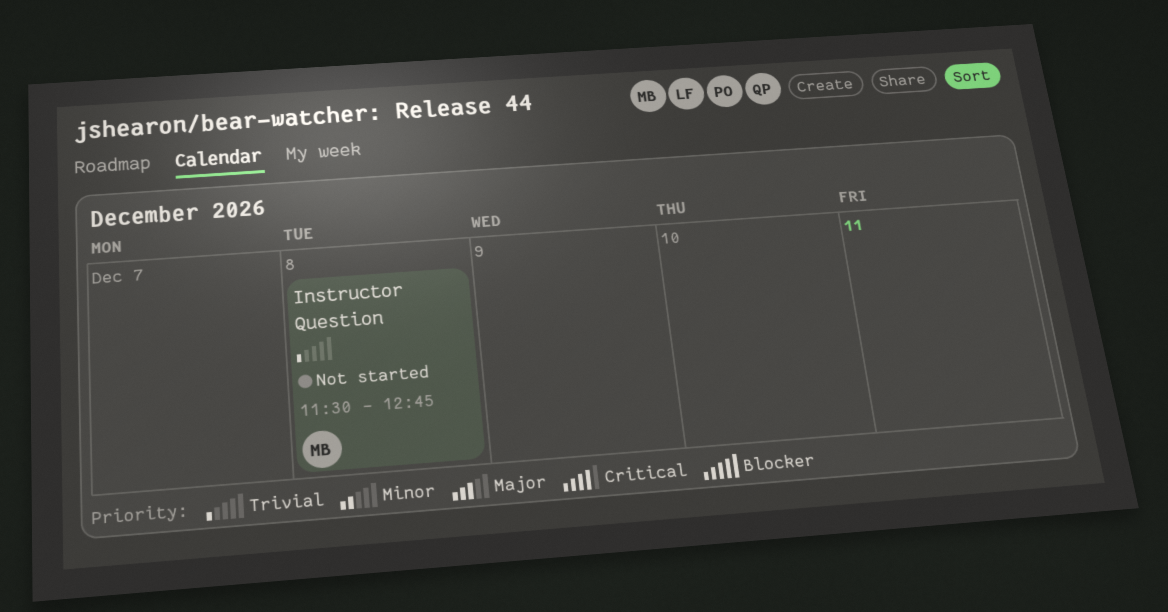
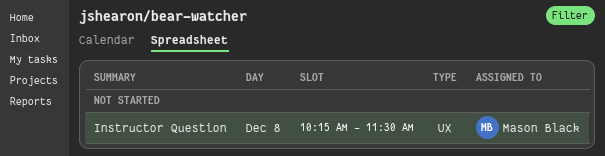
Instructor Question, begins: 11:30 -> 10:15
Instructor Question, ends: 12:45 -> 11:30

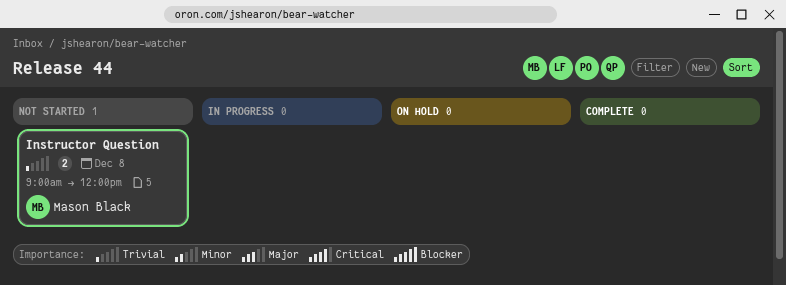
Instructor Question, begins: 10:15 -> 09:00
Instructor Question, ends: 11:30 -> 12:00

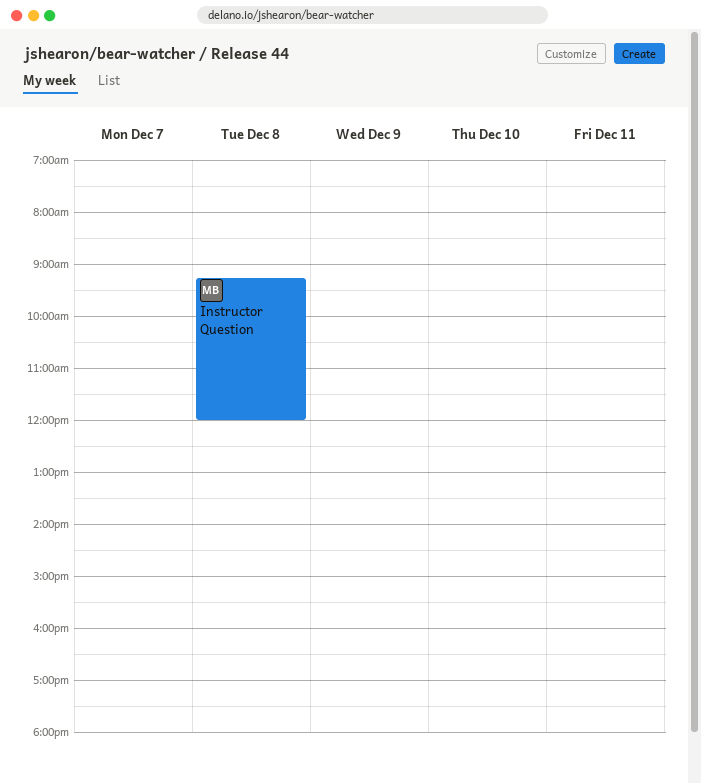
Instructor Question, begins: 09:00 -> 09:15

